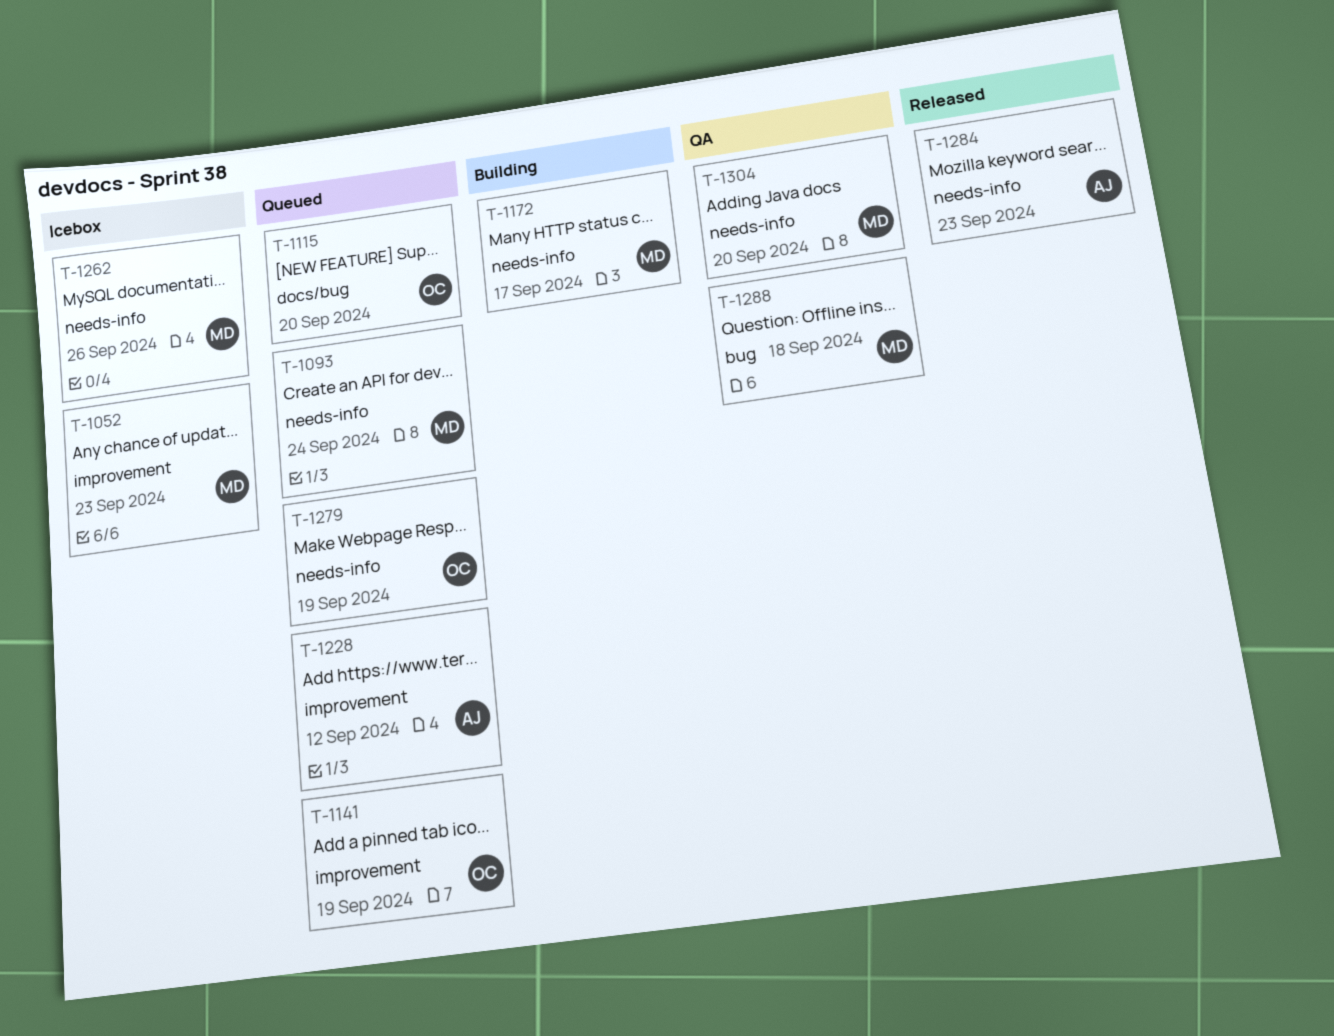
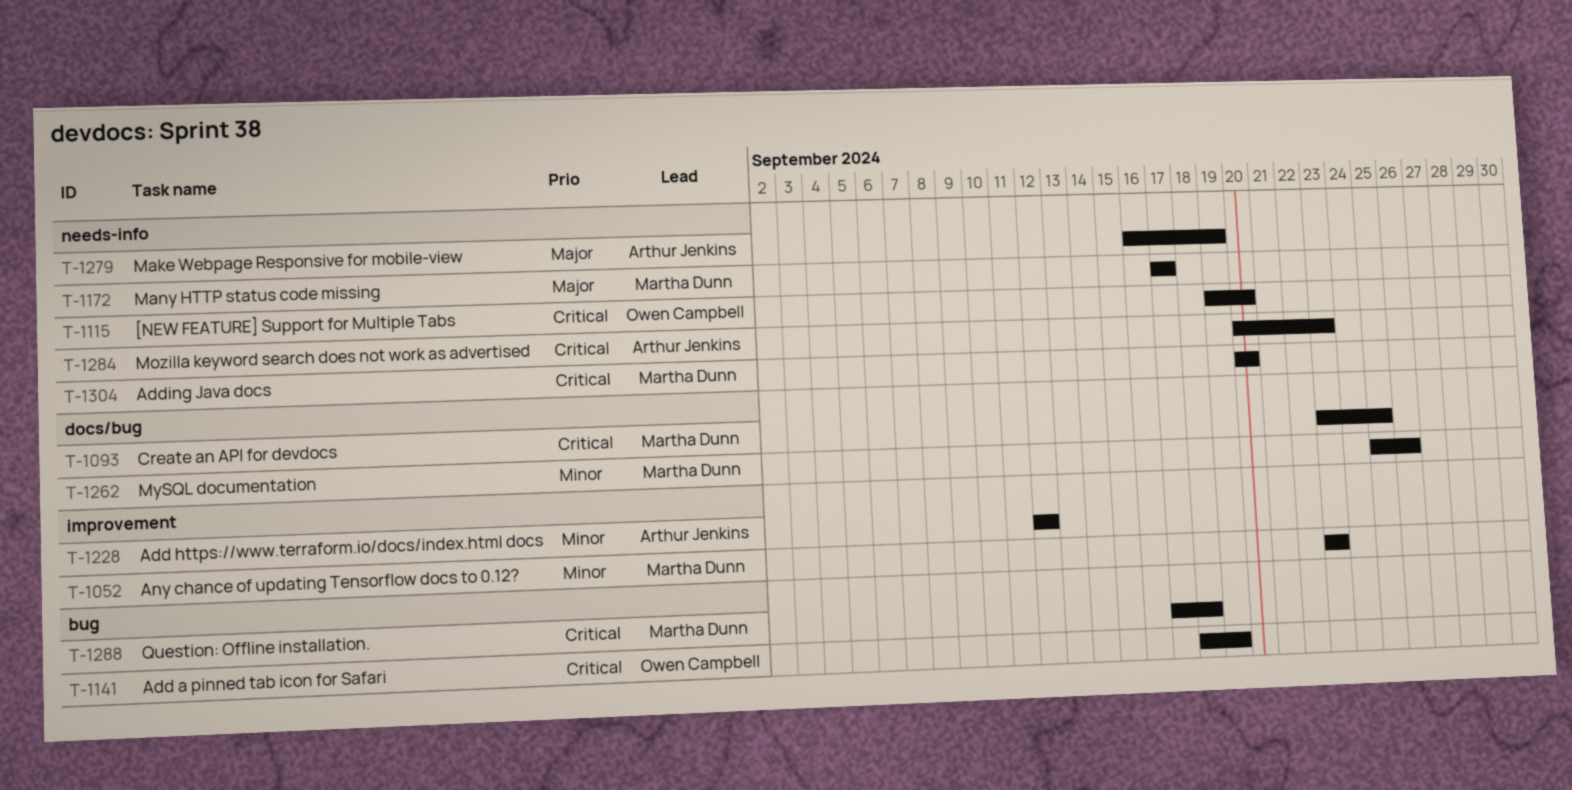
T-1093, label: needs-info -> docs/bug
T-1093, due: Sep 24 -> Sep 25
T-1115, label: docs/bug -> needs-info
T-1141, label: improvement -> bug
T-1262, label: needs-info -> docs/bug
T-1279, owner: Owen Campbell -> Arthur Jenkins

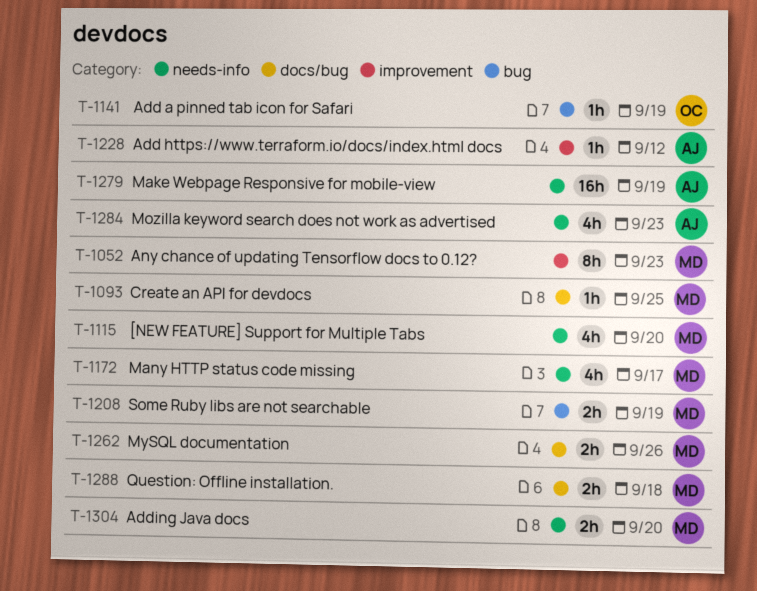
T-1115, owner: Owen Campbell -> Martha Dunn
T-1208: none -> present
T-1288, label: bug -> docs/bug

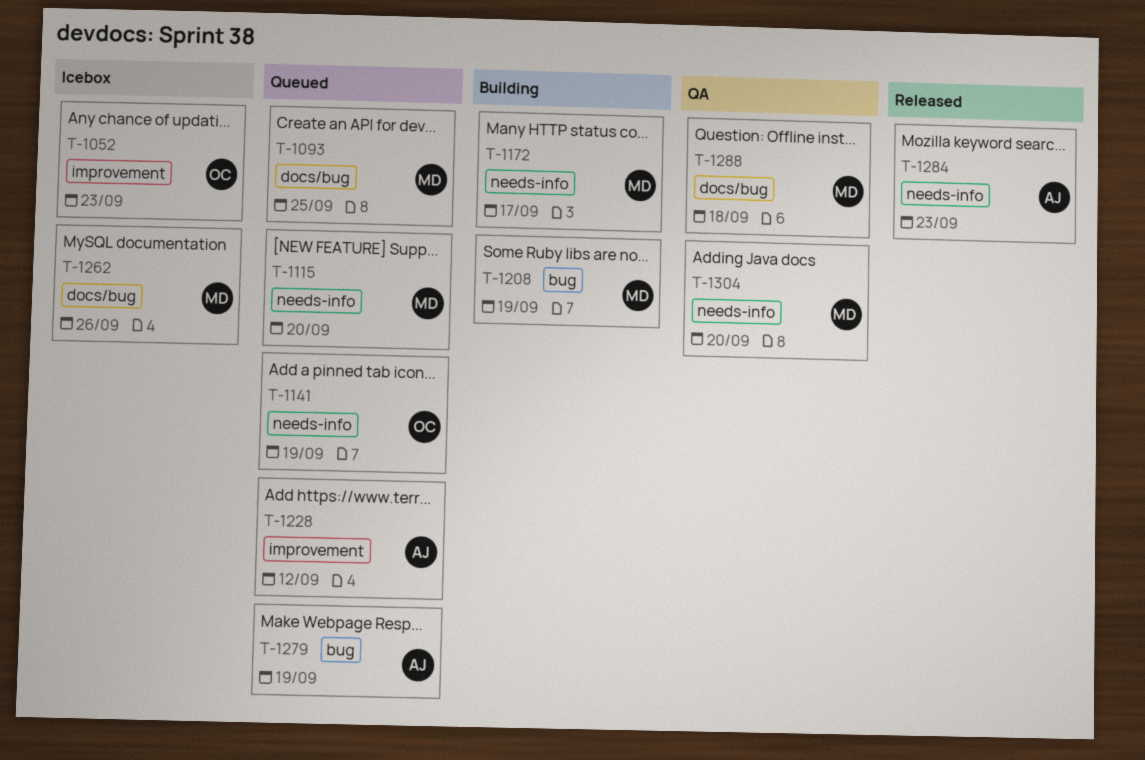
T-1052, owner: MD -> OC
T-1141, label: bug -> needs-info
T-1279, label: needs-info -> bug

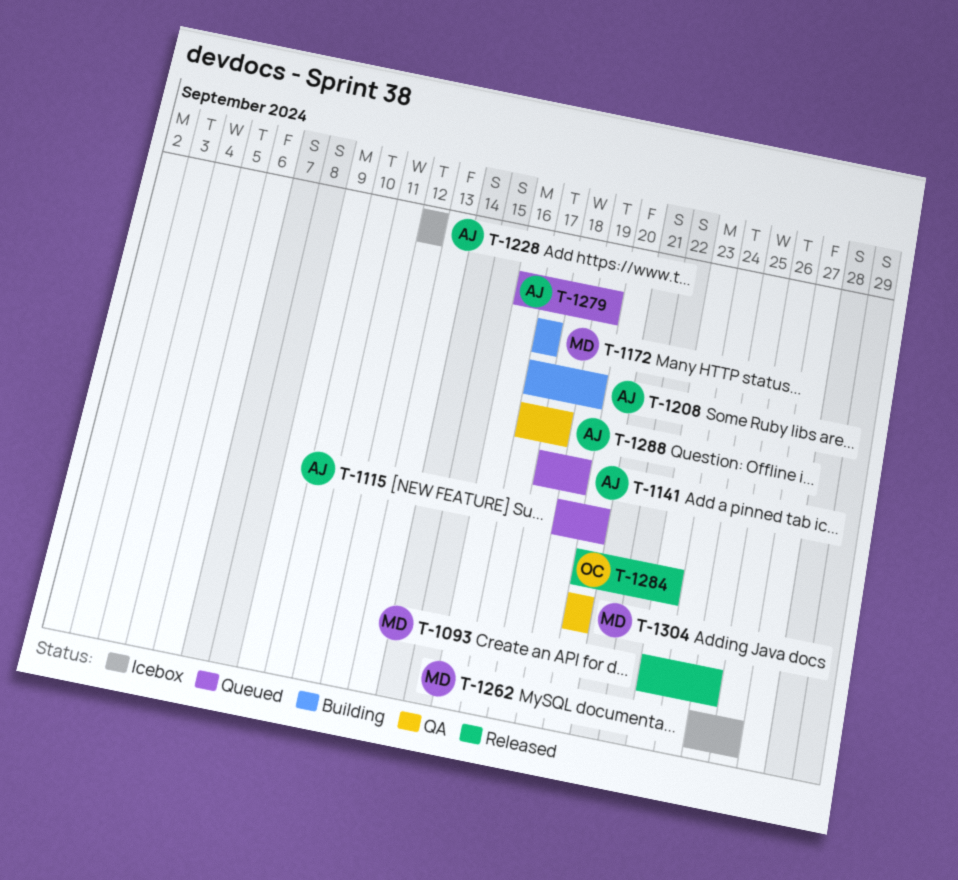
T-1052: present -> none
T-1093, status: Queued -> Released
T-1115, owner: MD -> AJ
T-1141, owner: OC -> AJ
T-1208, owner: MD -> AJ
T-1228, status: Queued -> Icebox
T-1284, owner: AJ -> OC
T-1288, owner: MD -> AJ

